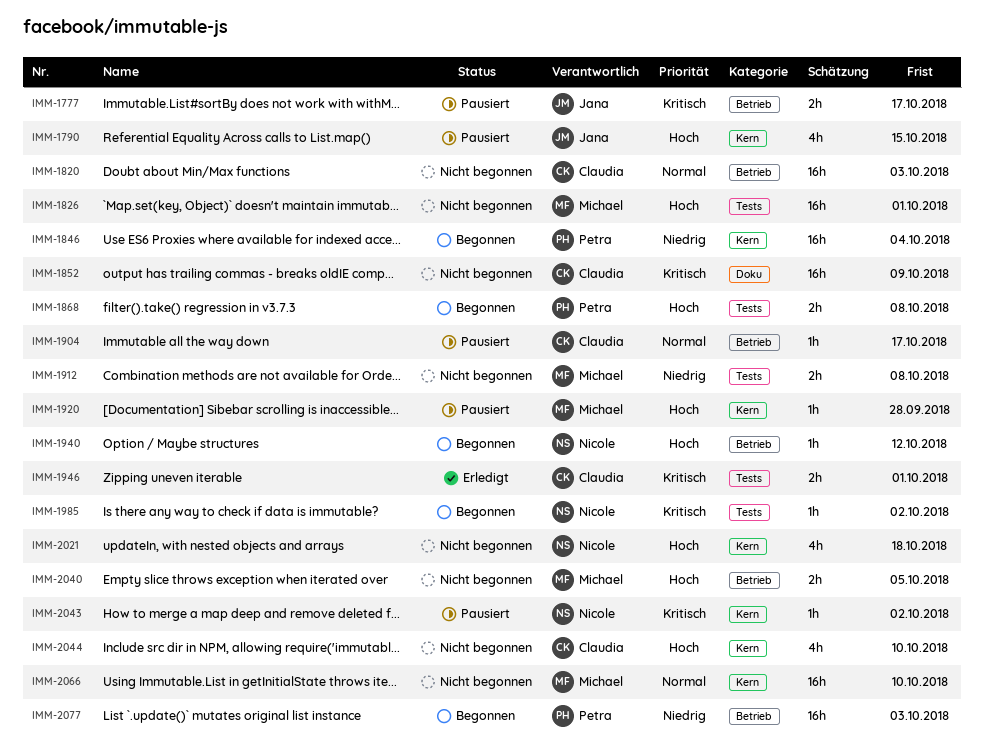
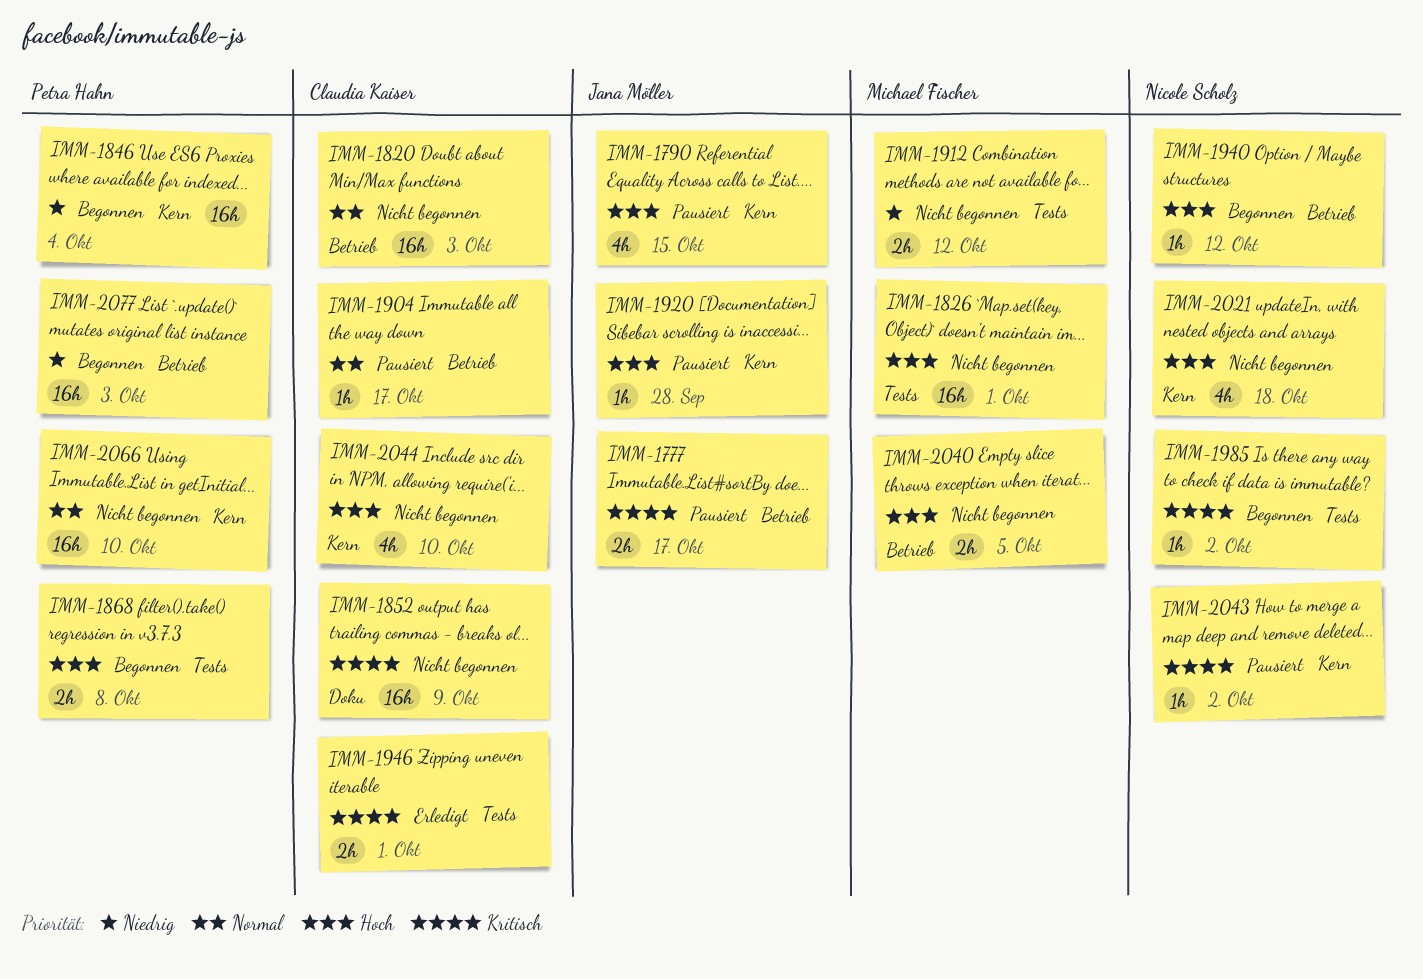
IMM-1912, due: Oct 8 -> Oct 12
IMM-1920, owner: Michael Fischer -> Jana Möller
IMM-2066, owner: Michael Fischer -> Petra Hahn

